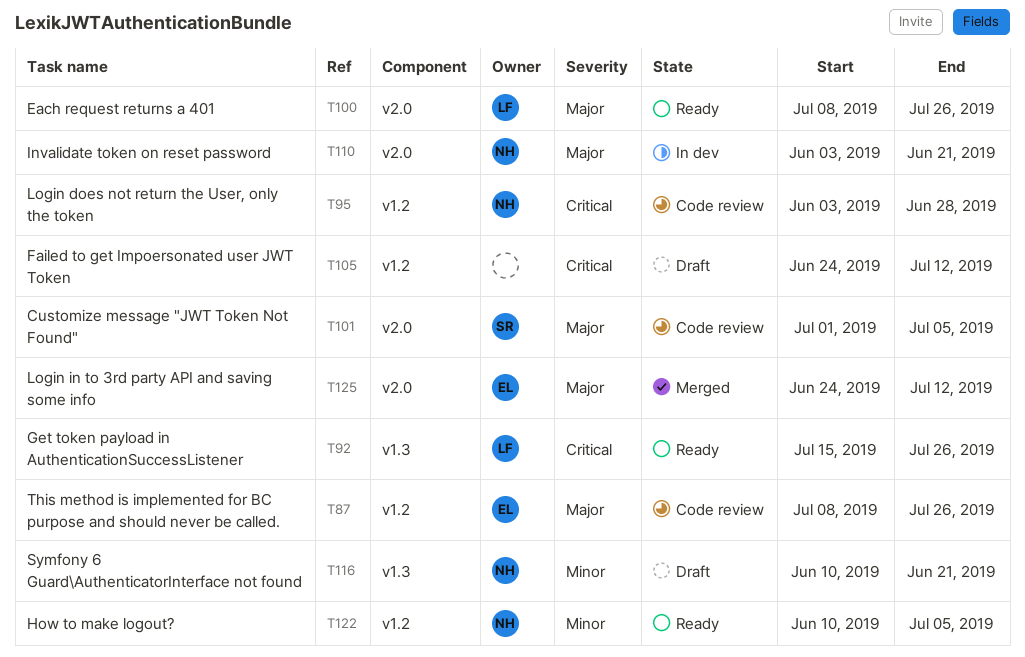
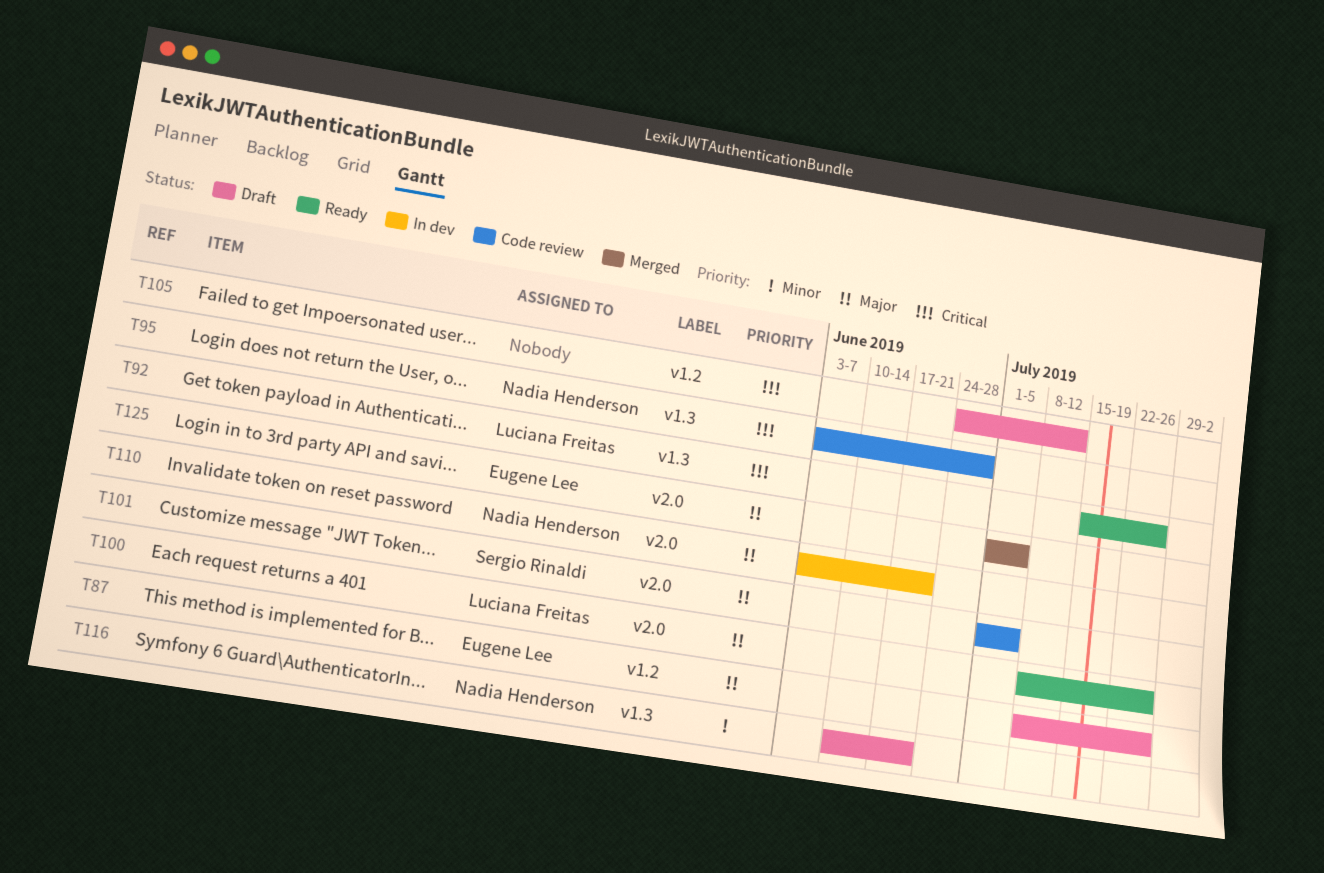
T87, status: Code review -> Draft
T95, label: v1.2 -> v1.3
T122: present -> none
T125, start: Jun 24 -> Jul 1
T125, due: Jul 12 -> Jul 5

